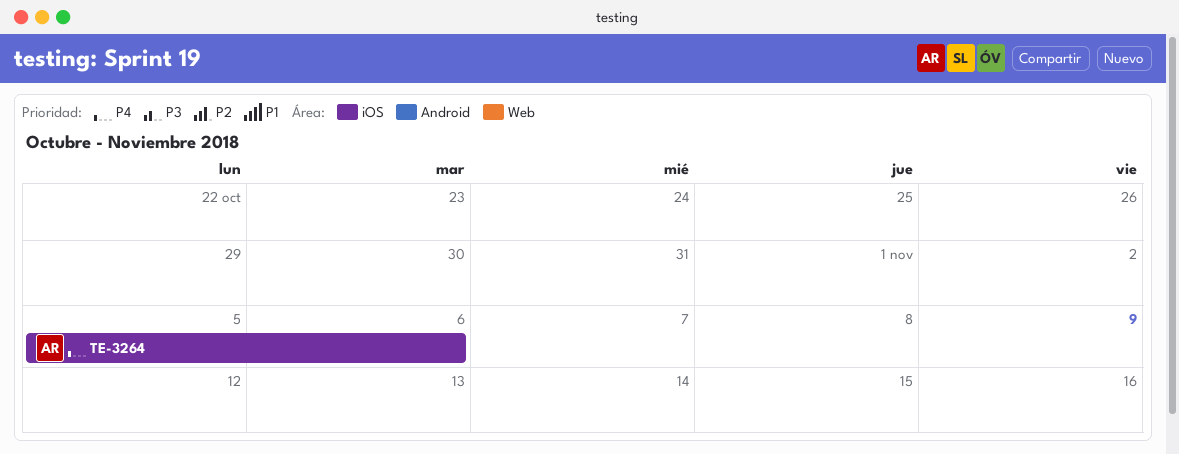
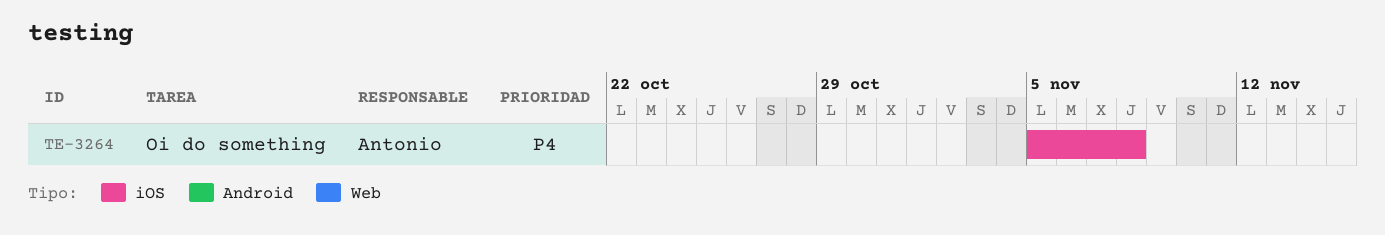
TE-3264, due: Nov 6 -> Nov 8

